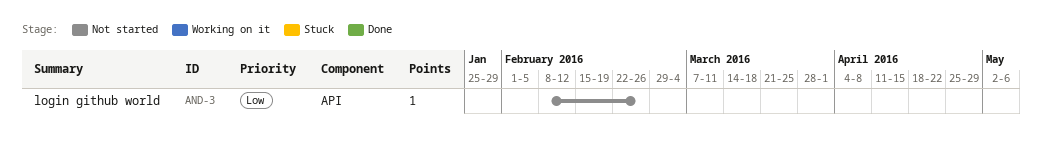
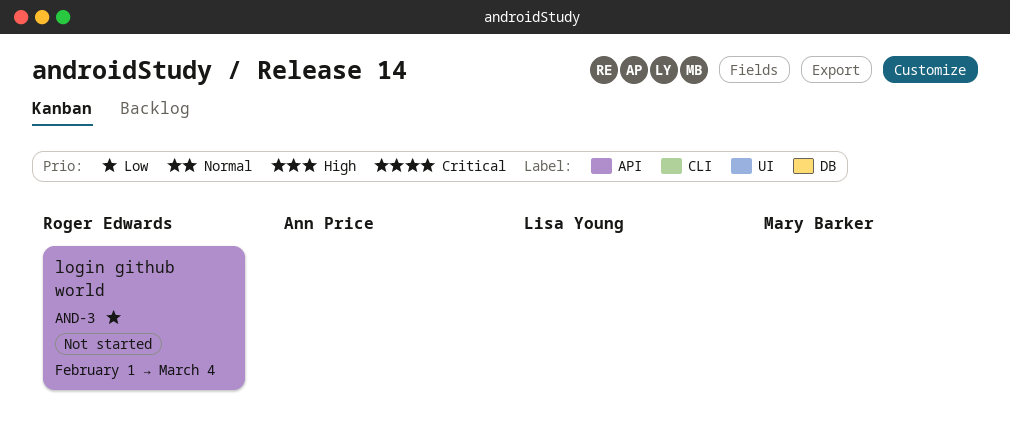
AND-3, start: Feb 8 -> Feb 1
AND-3, due: Feb 26 -> Mar 4

